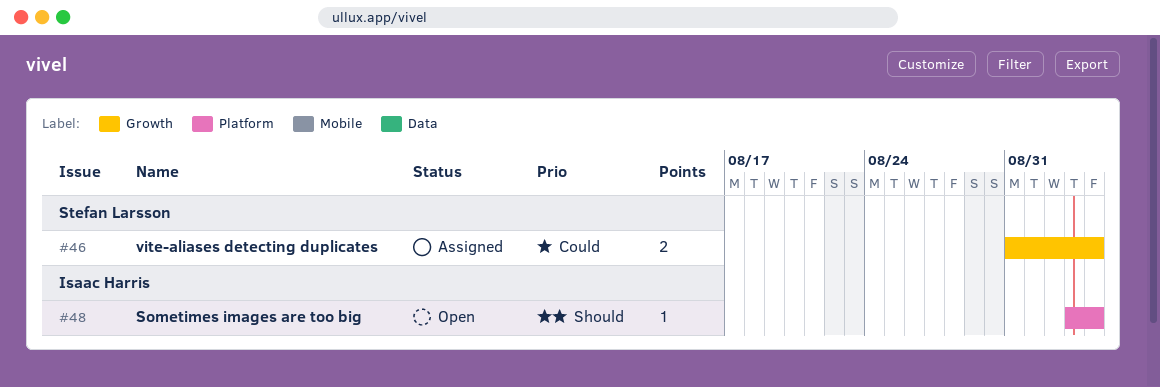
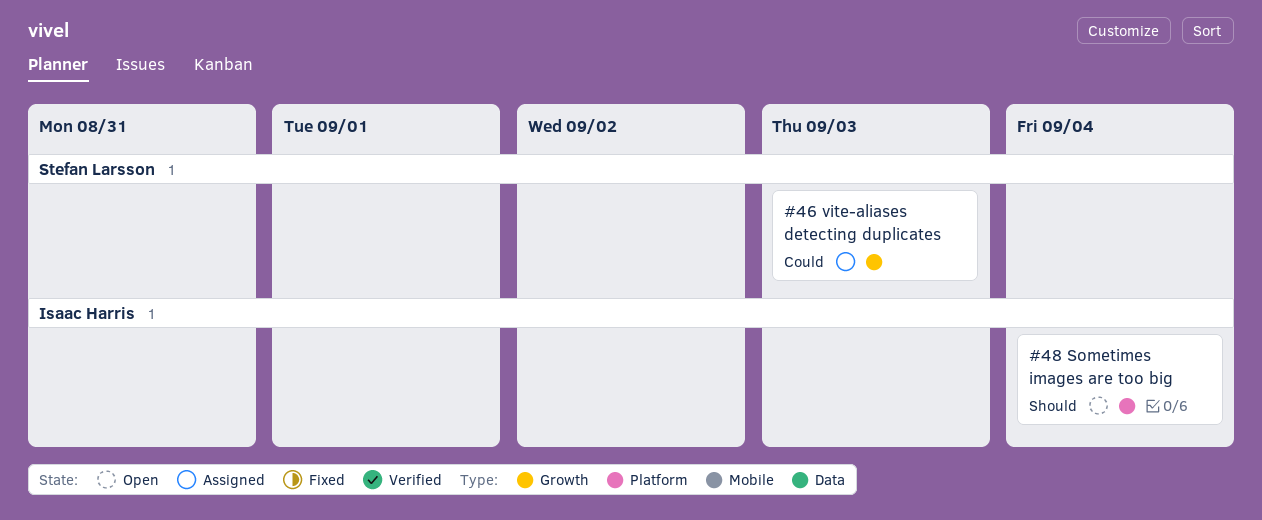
#46, due: Sep 4 -> Sep 3

